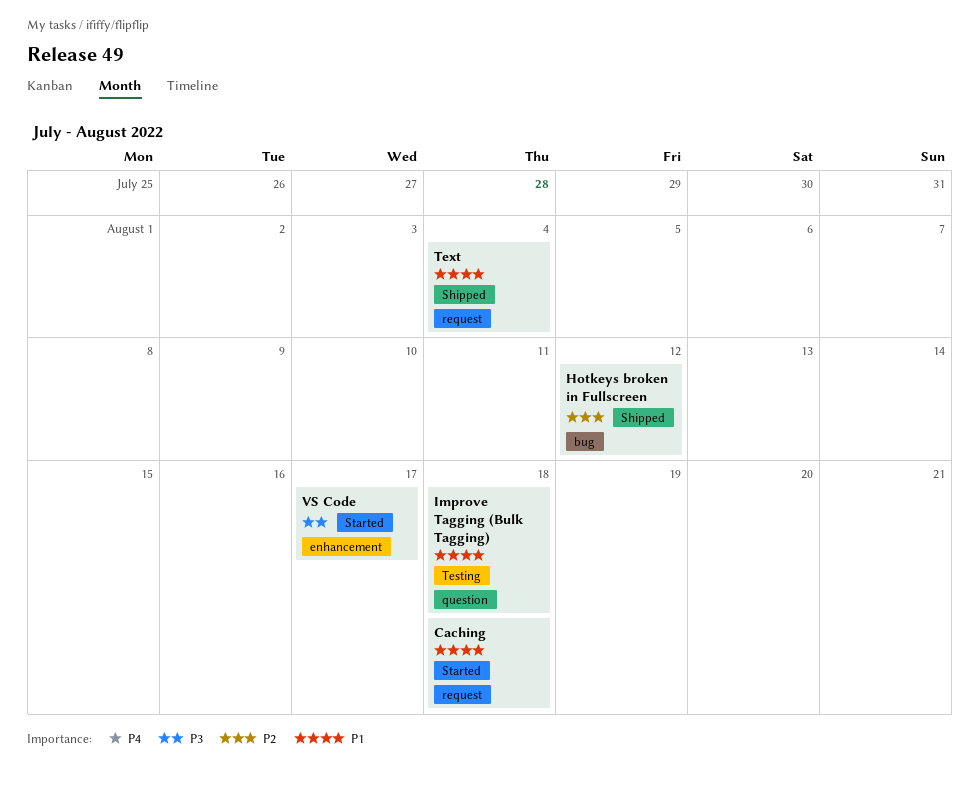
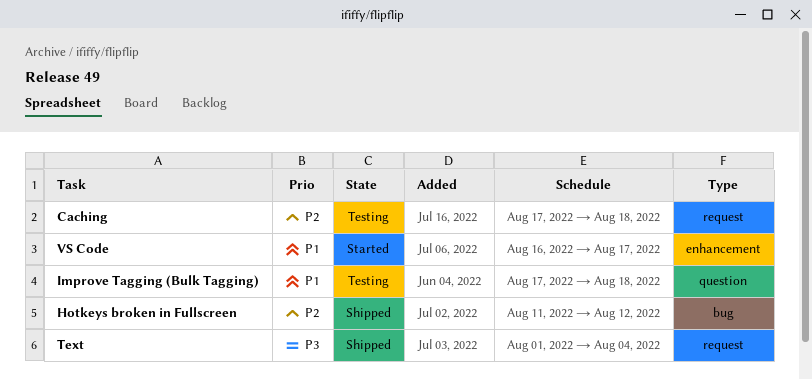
Caching, status: Started -> Testing
Caching, priority: P1 -> P2
Text, priority: P1 -> P3
VS Code, priority: P3 -> P1

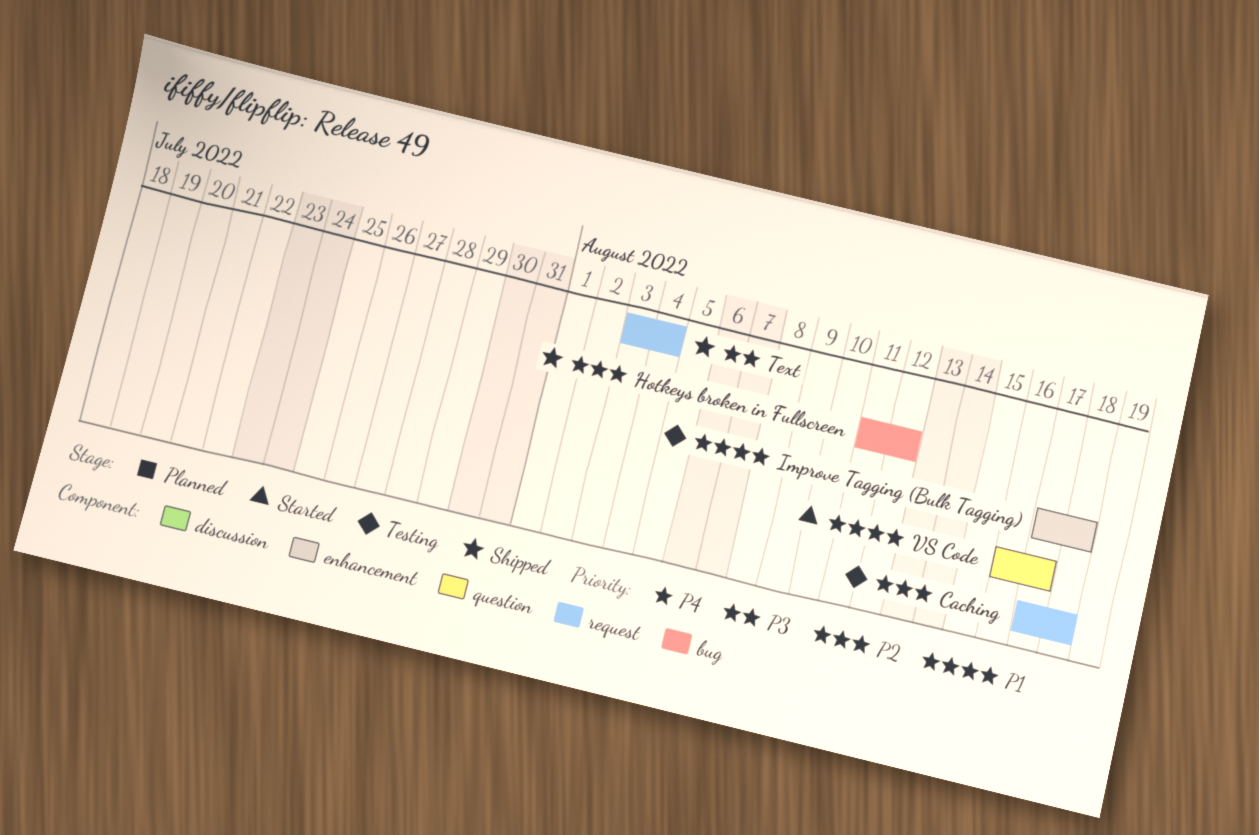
Improve Tagging (Bulk Tagging), label: question -> enhancement
Text, start: Aug 1 -> Aug 3
VS Code, label: enhancement -> question

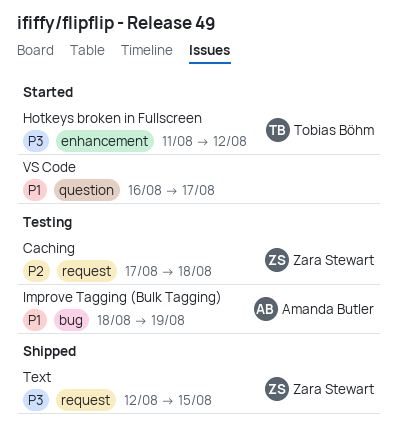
Hotkeys broken in Fullscreen, status: Shipped -> Started
Hotkeys broken in Fullscreen, priority: P2 -> P3
Hotkeys broken in Fullscreen, label: bug -> enhancement
Improve Tagging (Bulk Tagging), label: enhancement -> bug
Improve Tagging (Bulk Tagging), start: Aug 17 -> Aug 18
Improve Tagging (Bulk Tagging), due: Aug 18 -> Aug 19
Text, start: Aug 3 -> Aug 12
Text, due: Aug 4 -> Aug 15

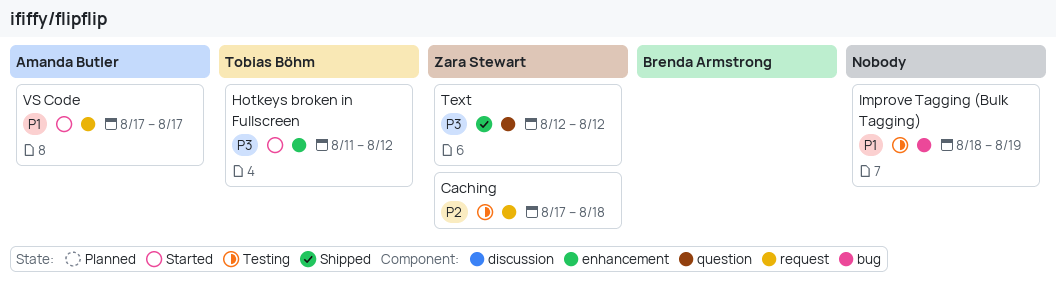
Improve Tagging (Bulk Tagging), owner: Amanda Butler -> none
Text, label: request -> question
Text, due: Aug 15 -> Aug 12
VS Code, owner: none -> Amanda Butler
VS Code, label: question -> request
VS Code, start: Aug 16 -> Aug 17

